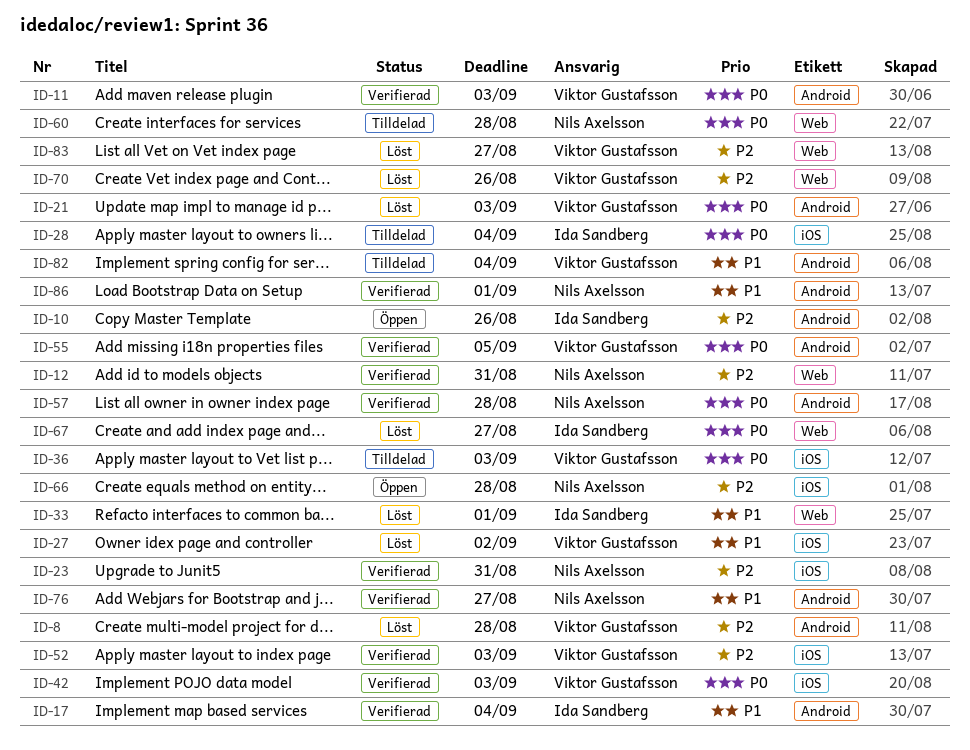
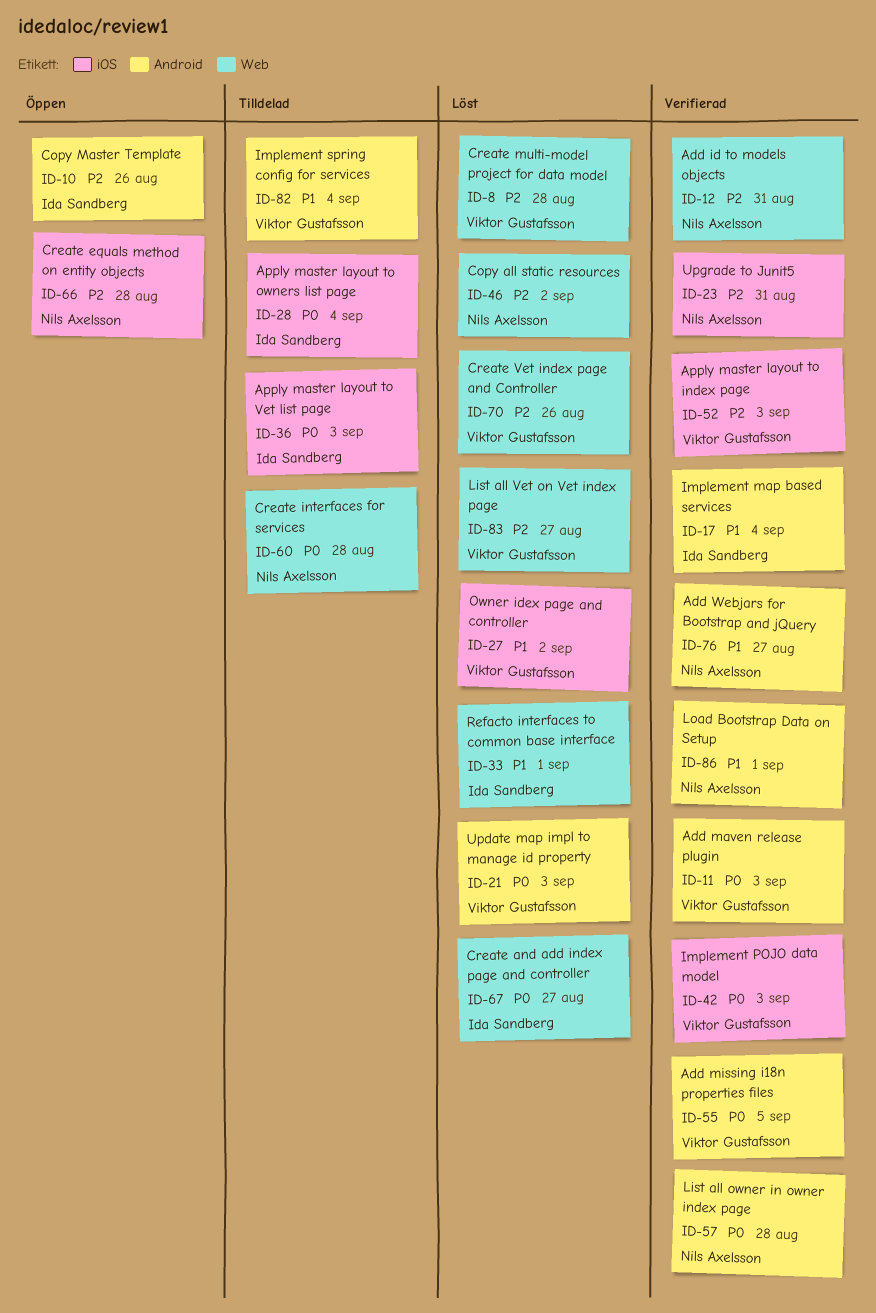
ID-8, label: Android -> Web
ID-36, owner: Viktor Gustafsson -> Ida Sandberg
ID-46: none -> present

